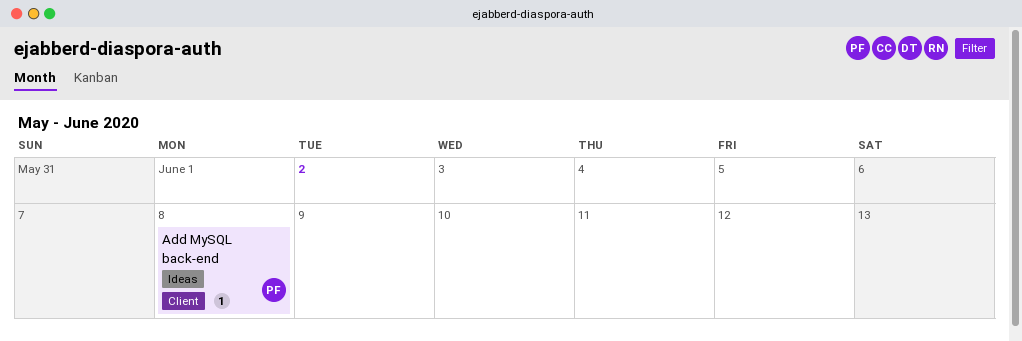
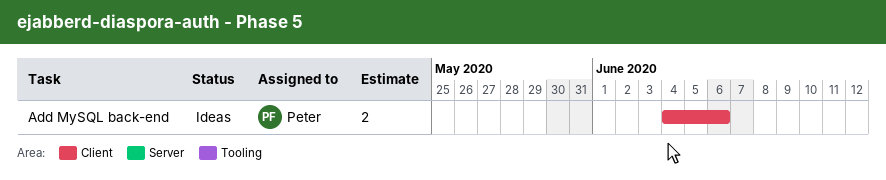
Add MySQL back-end, estimate: 1 -> 2
Add MySQL back-end, due: Jun 8 -> Jun 6

